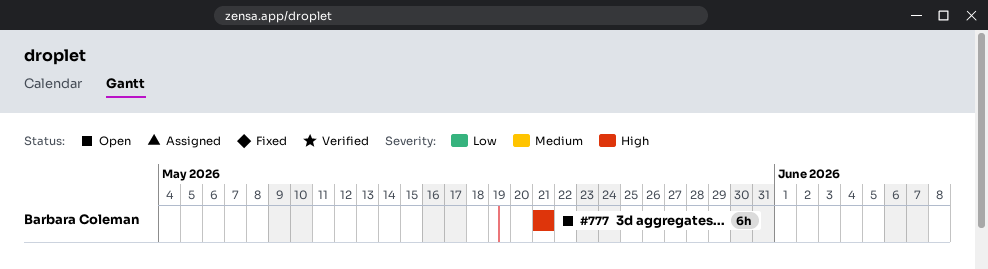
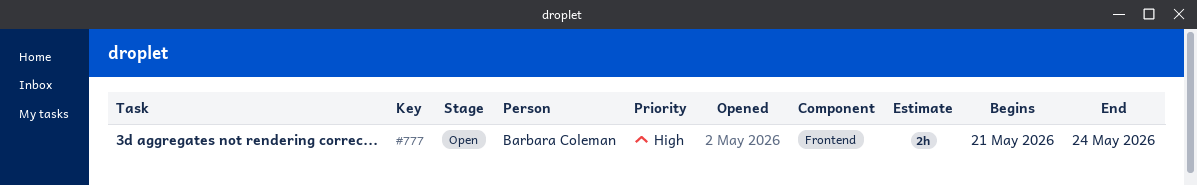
#777, estimate: 6h -> 2h
#777, due: May 21 -> May 24

